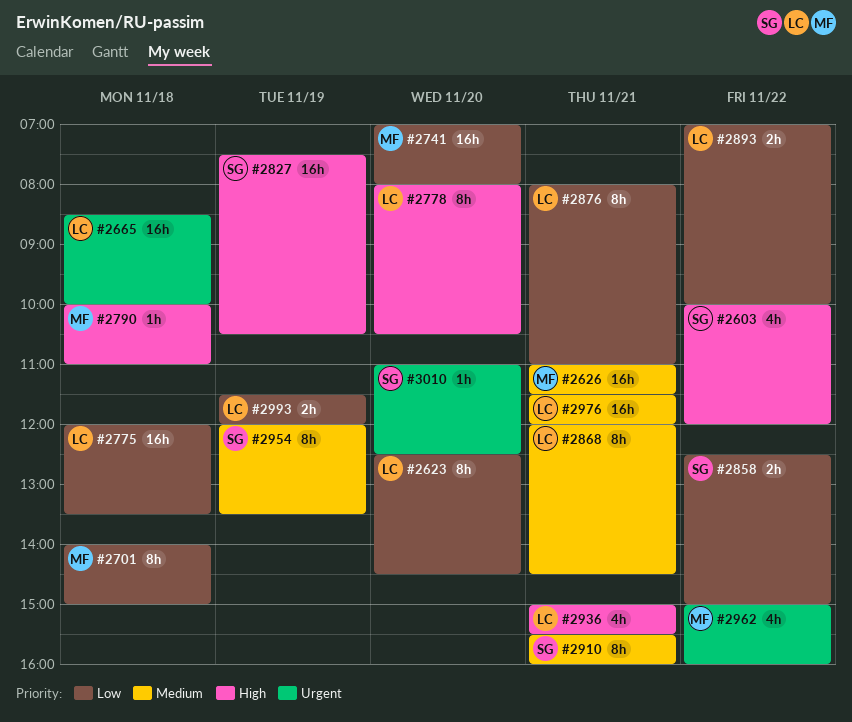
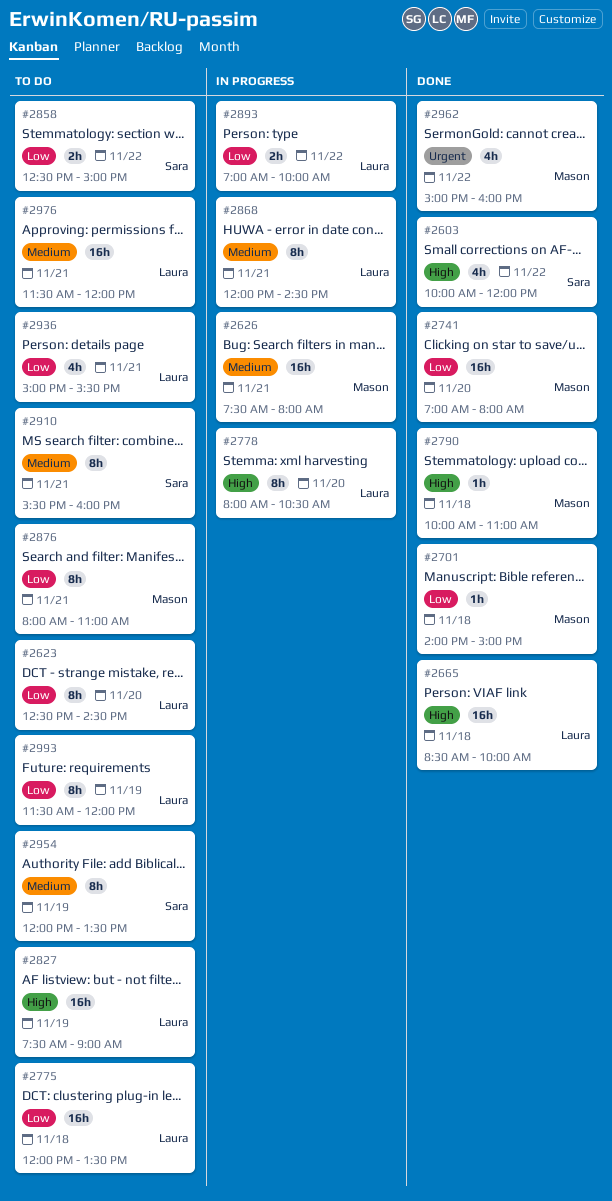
#2626, begins: 11:00 -> 07:30
#2626, ends: 11:30 -> 08:00
#2665, priority: Urgent -> High
#2701, estimate: 8h -> 1h
#2827, owner: Sara -> Laura
#2827, ends: 10:30 -> 09:00
#2876, owner: Laura -> Mason
#2936, priority: High -> Low
#2993, estimate: 2h -> 8h
#3010: present -> none

